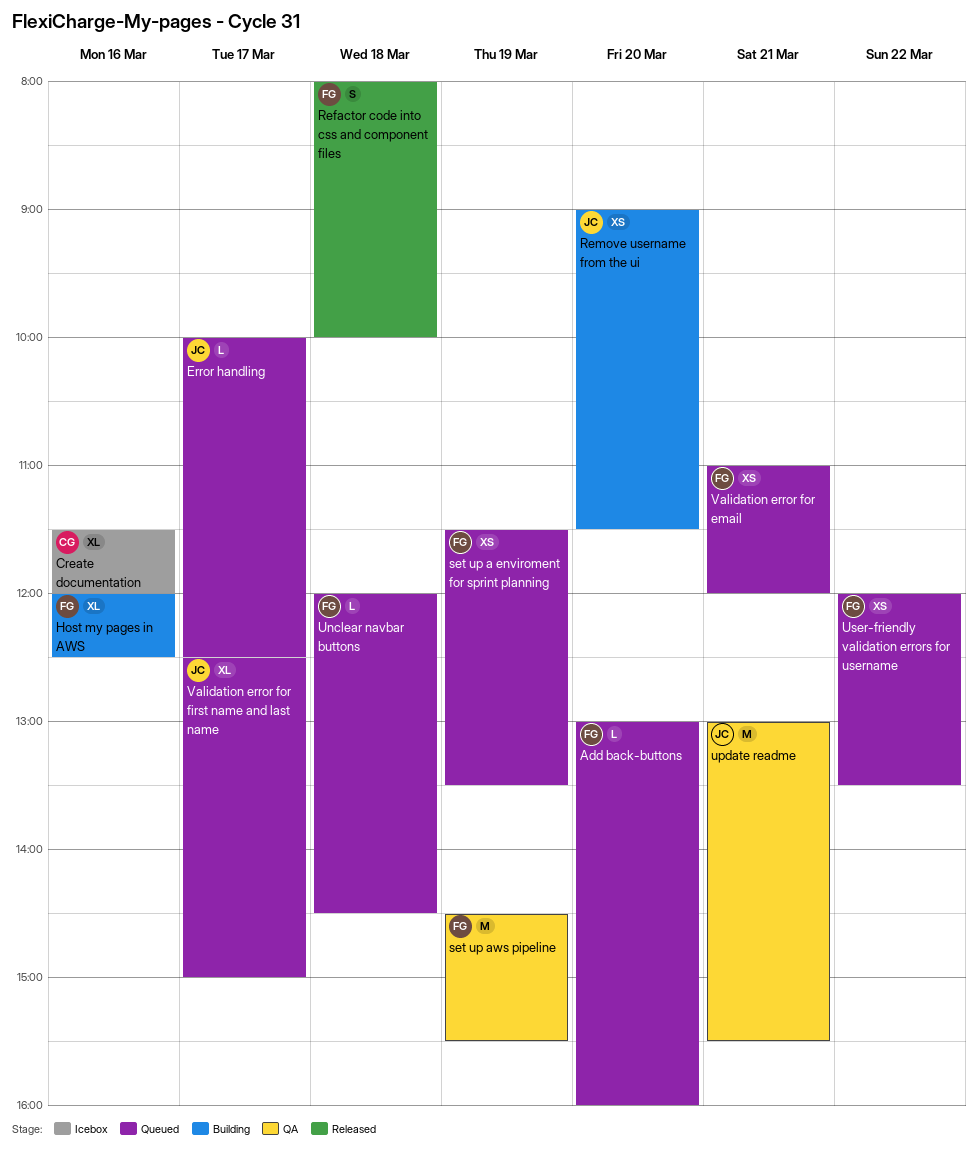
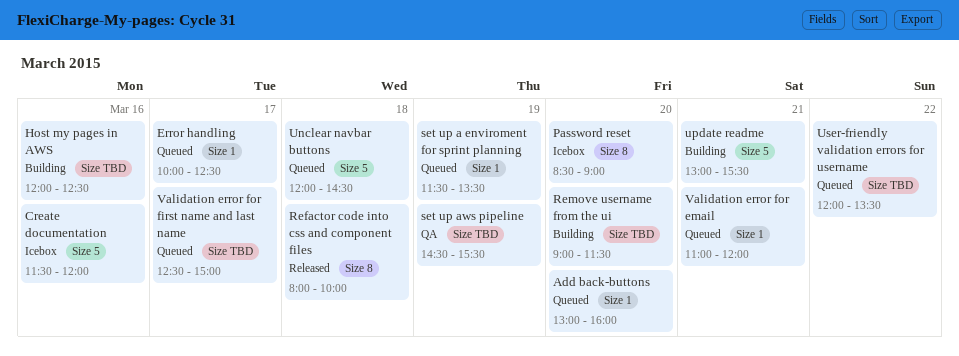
Password reset: none -> present
update readme, status: QA -> Building

